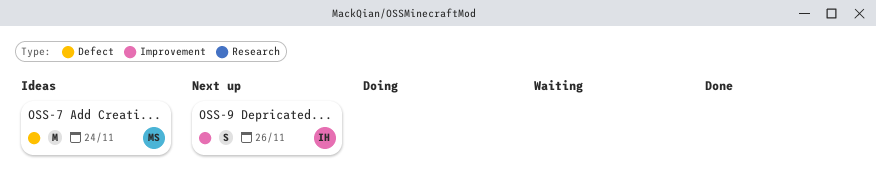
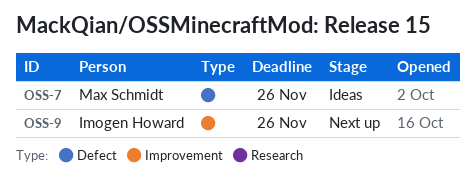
OSS-7, due: Nov 24 -> Nov 26

